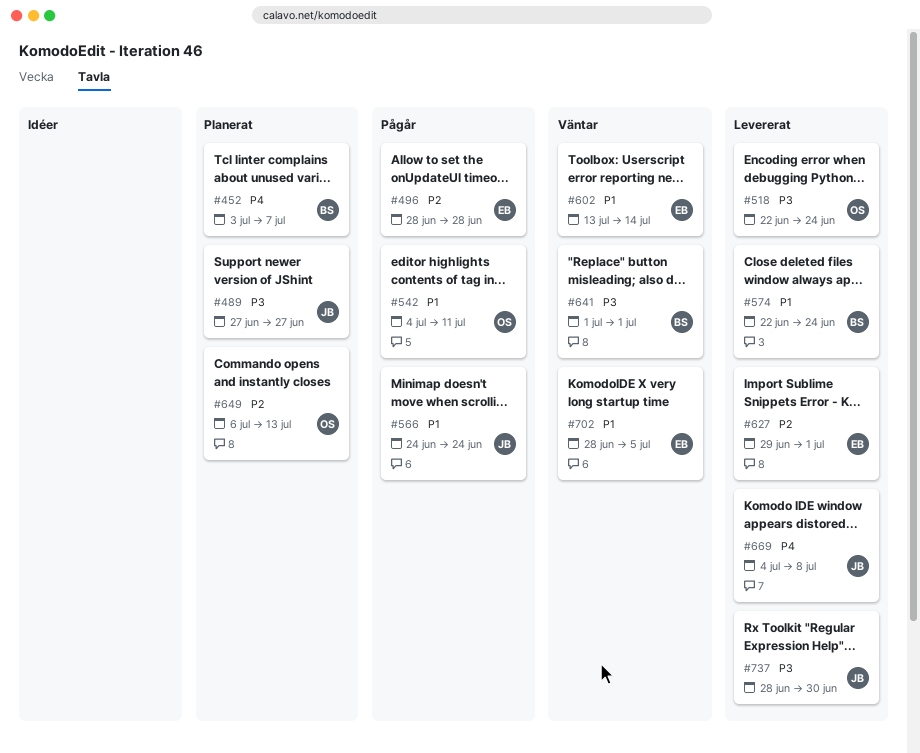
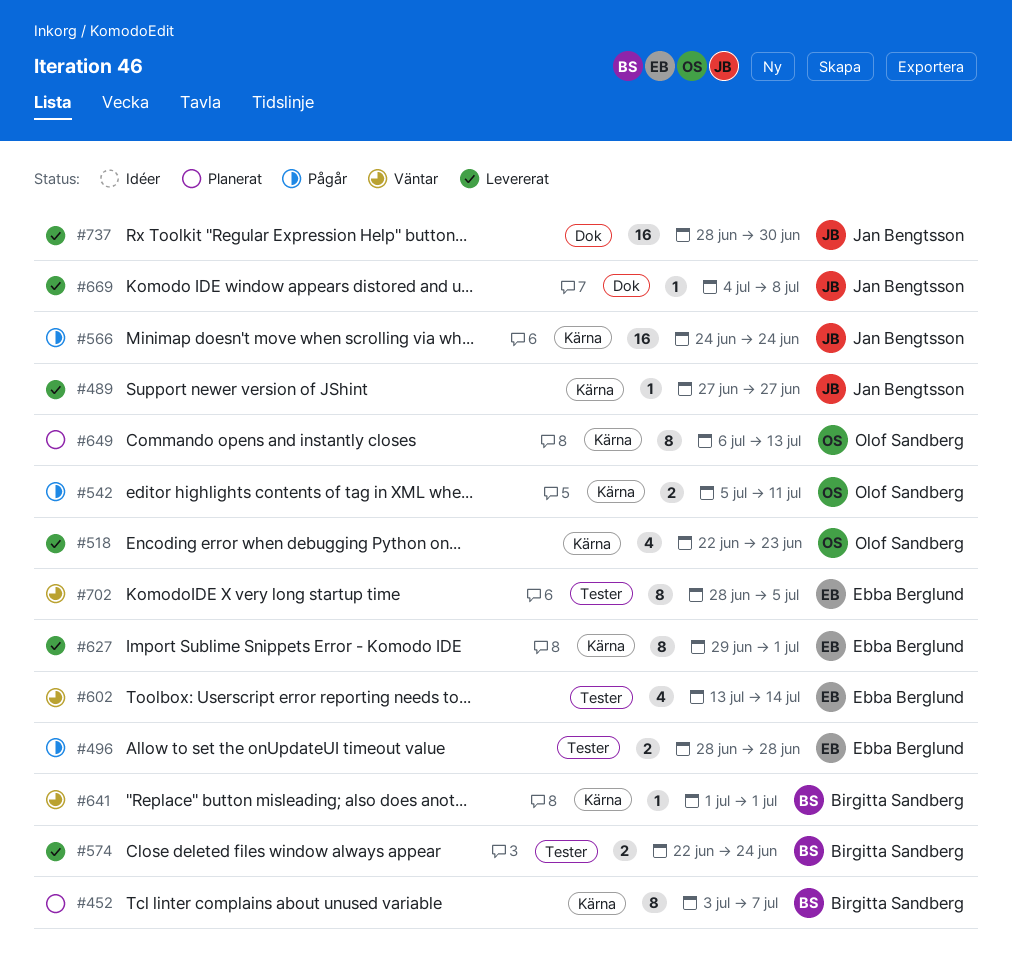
#489, status: Planerat -> Levererat
#518, due: Jun 24 -> Jun 23
#542, start: Jul 4 -> Jul 5

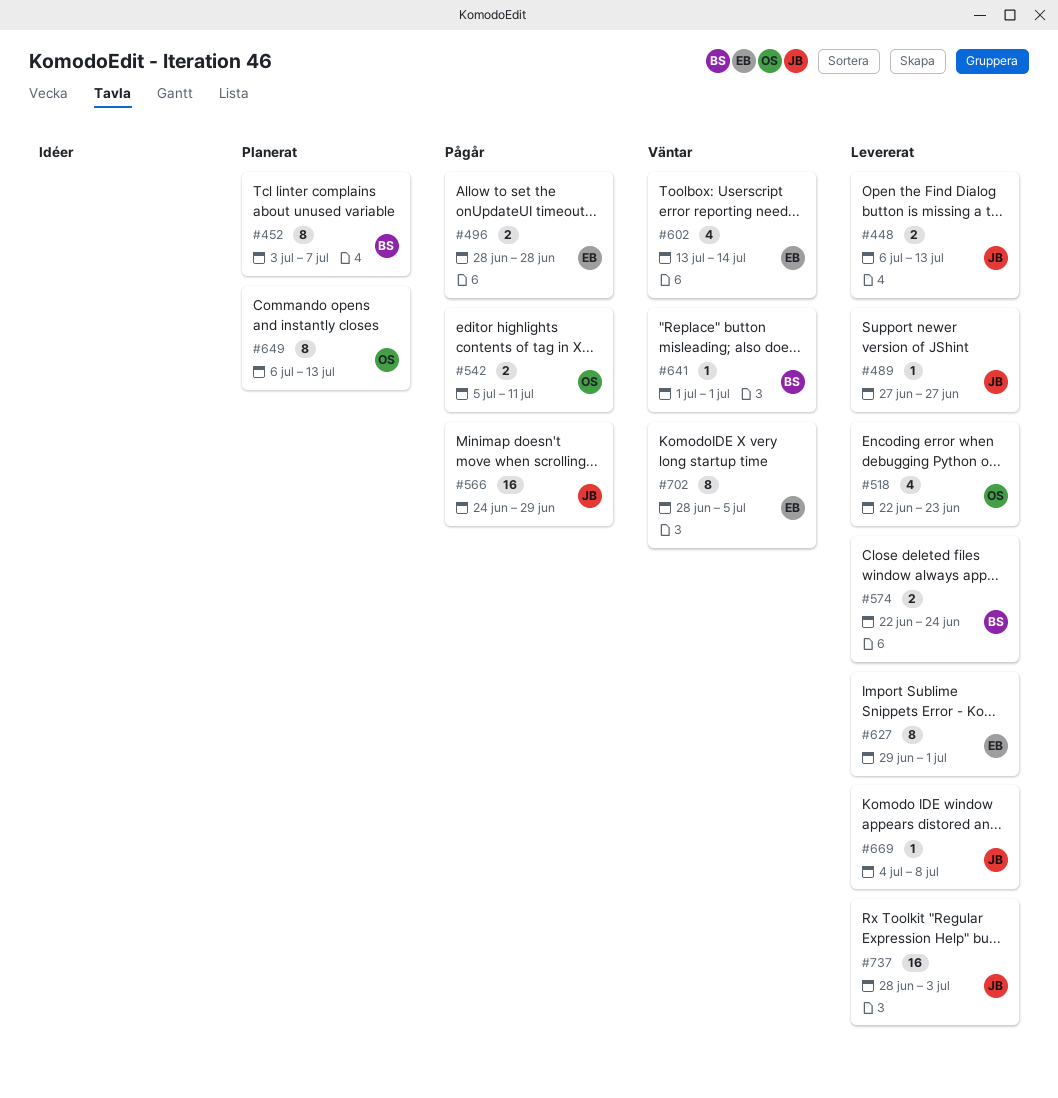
#448: none -> present
#566, due: Jun 24 -> Jun 29
#737, due: Jun 30 -> Jul 3

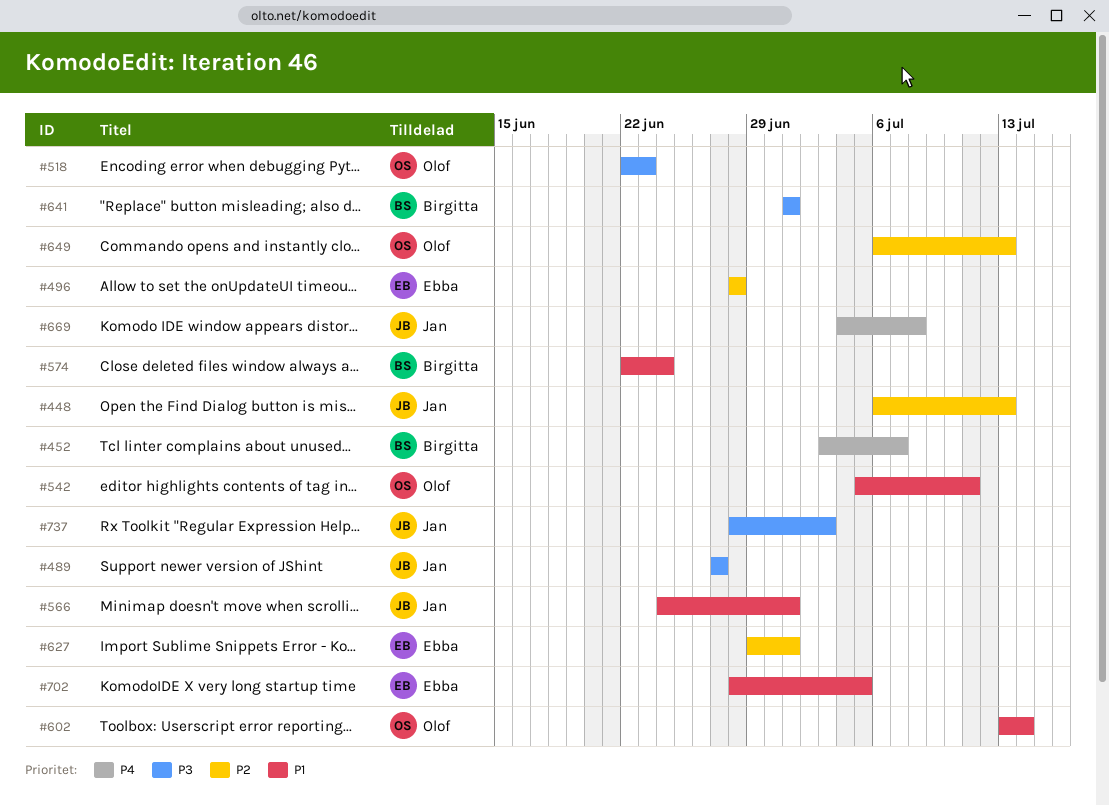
#566, due: Jun 29 -> Jul 1
#602, owner: Ebba -> Olof

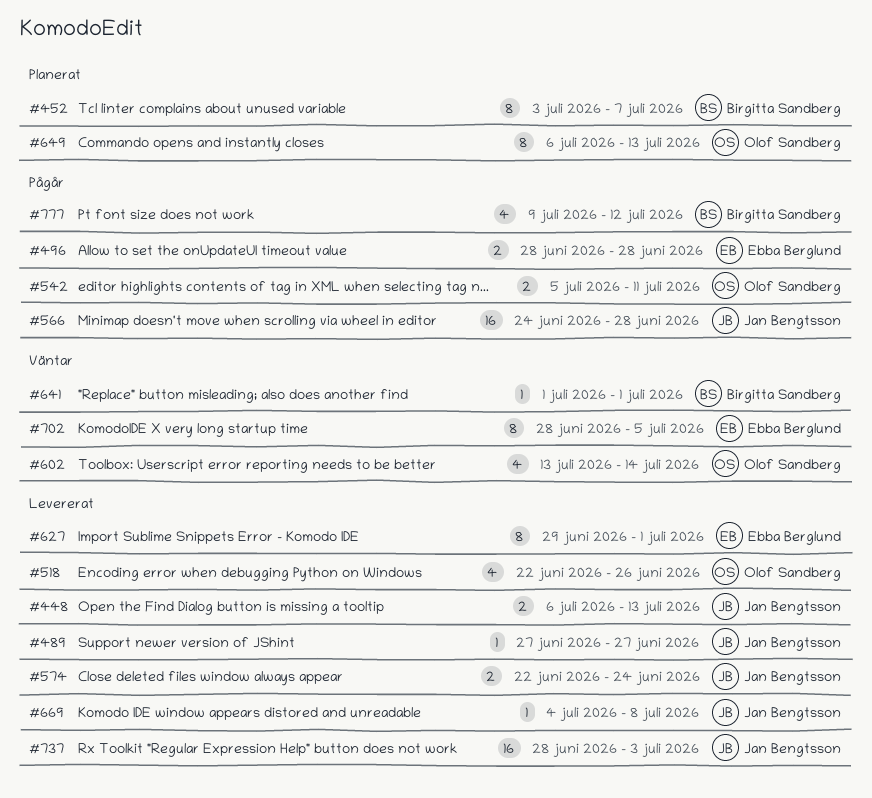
#518, due: Jun 23 -> Jun 26
#566, due: Jul 1 -> Jun 28
#574, owner: Birgitta Sandberg -> Jan Bengtsson
#777: none -> present

